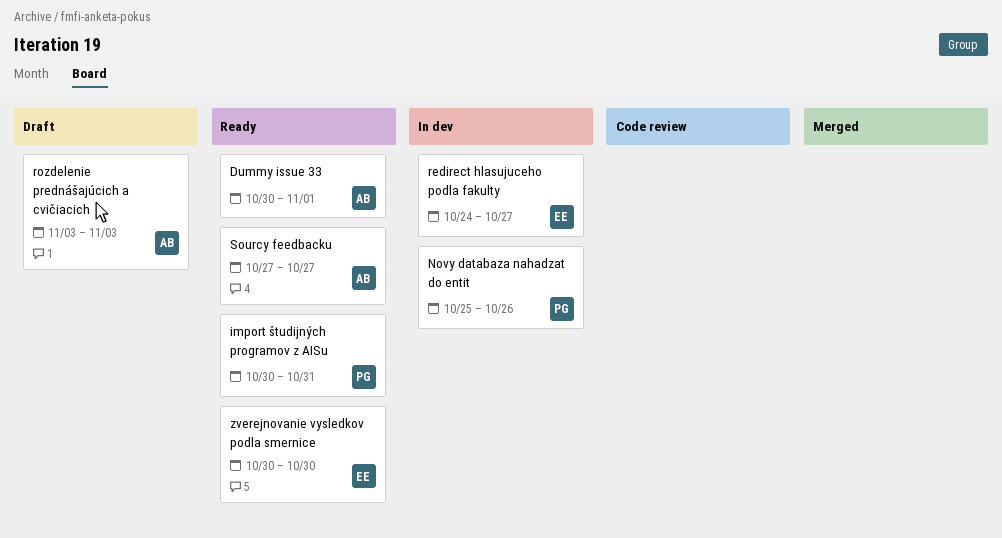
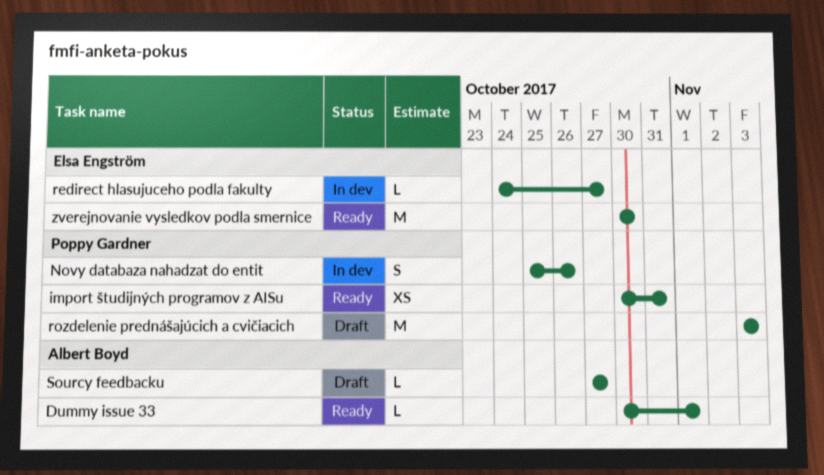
rozdelenie prednášajúcich a cvičiacich, owner: Albert Boyd -> Poppy Gardner
Sourcy feedbacku, status: Ready -> Draft

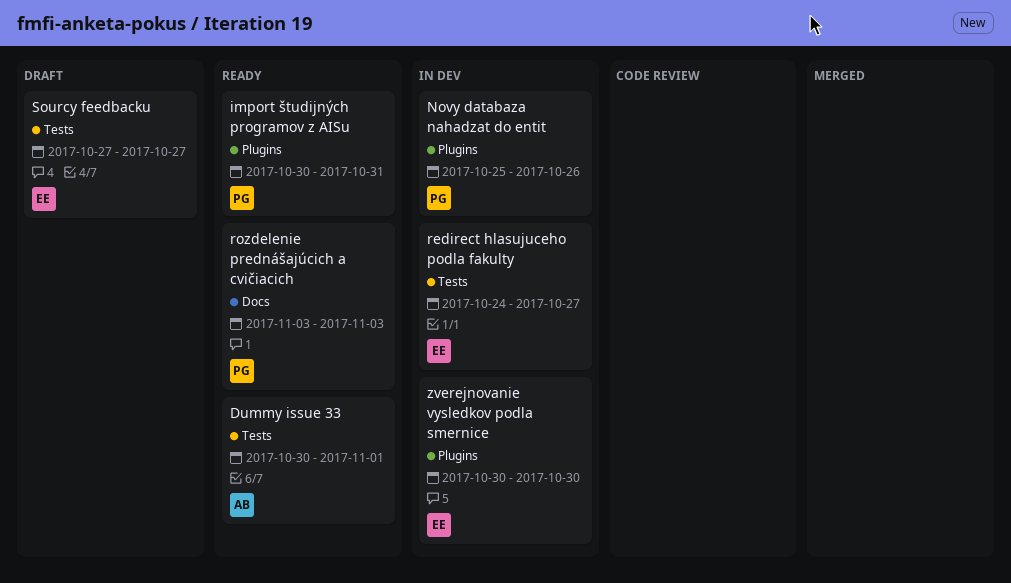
rozdelenie prednášajúcich a cvičiacich, status: Draft -> Ready
Sourcy feedbacku, owner: Albert Boyd -> Elsa Engström
zverejnovanie vysledkov podla smernice, status: Ready -> In dev

